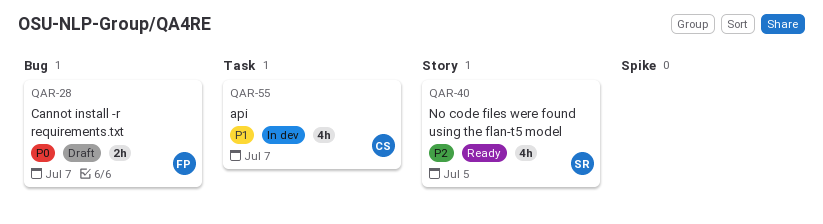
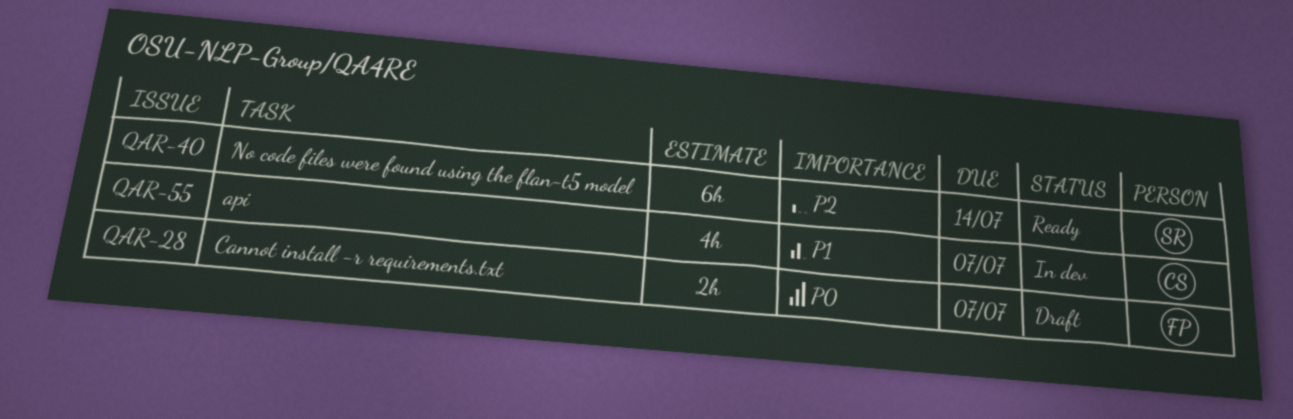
QAR-40, estimate: 4h -> 6h
QAR-40, due: Jul 5 -> Jul 14

